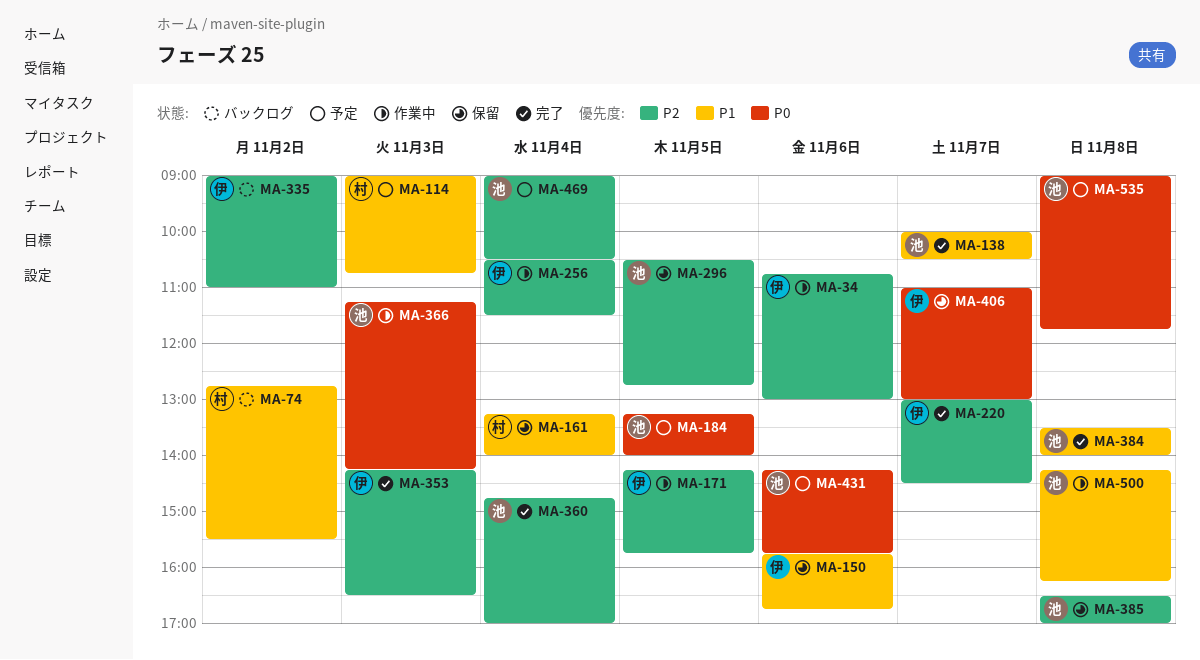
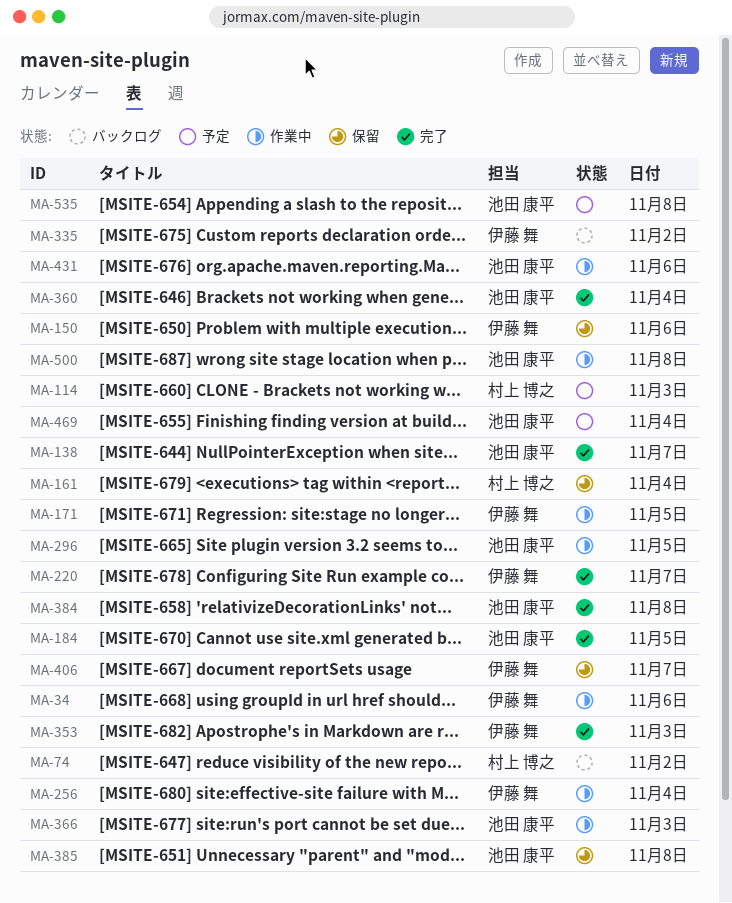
MA-184, status: 予定 -> 完了
MA-296, status: 保留 -> 作業中
MA-431, status: 予定 -> 作業中

